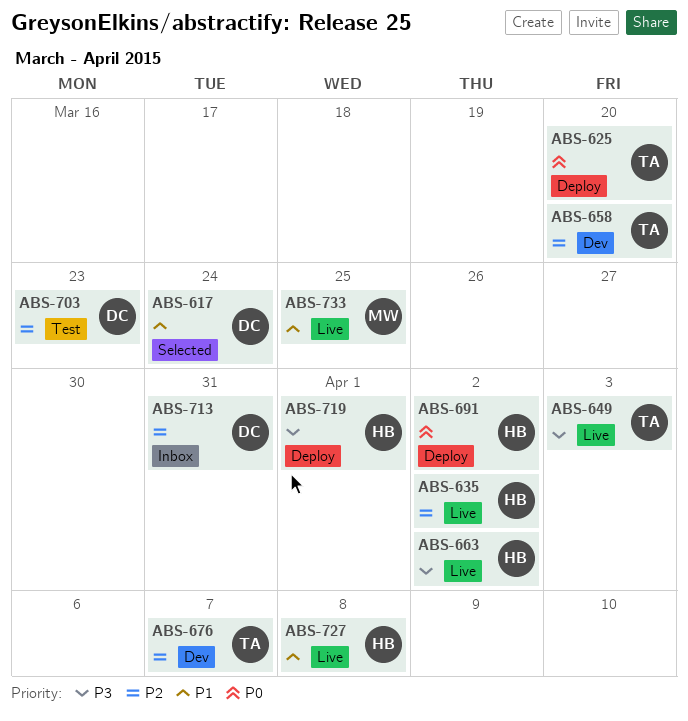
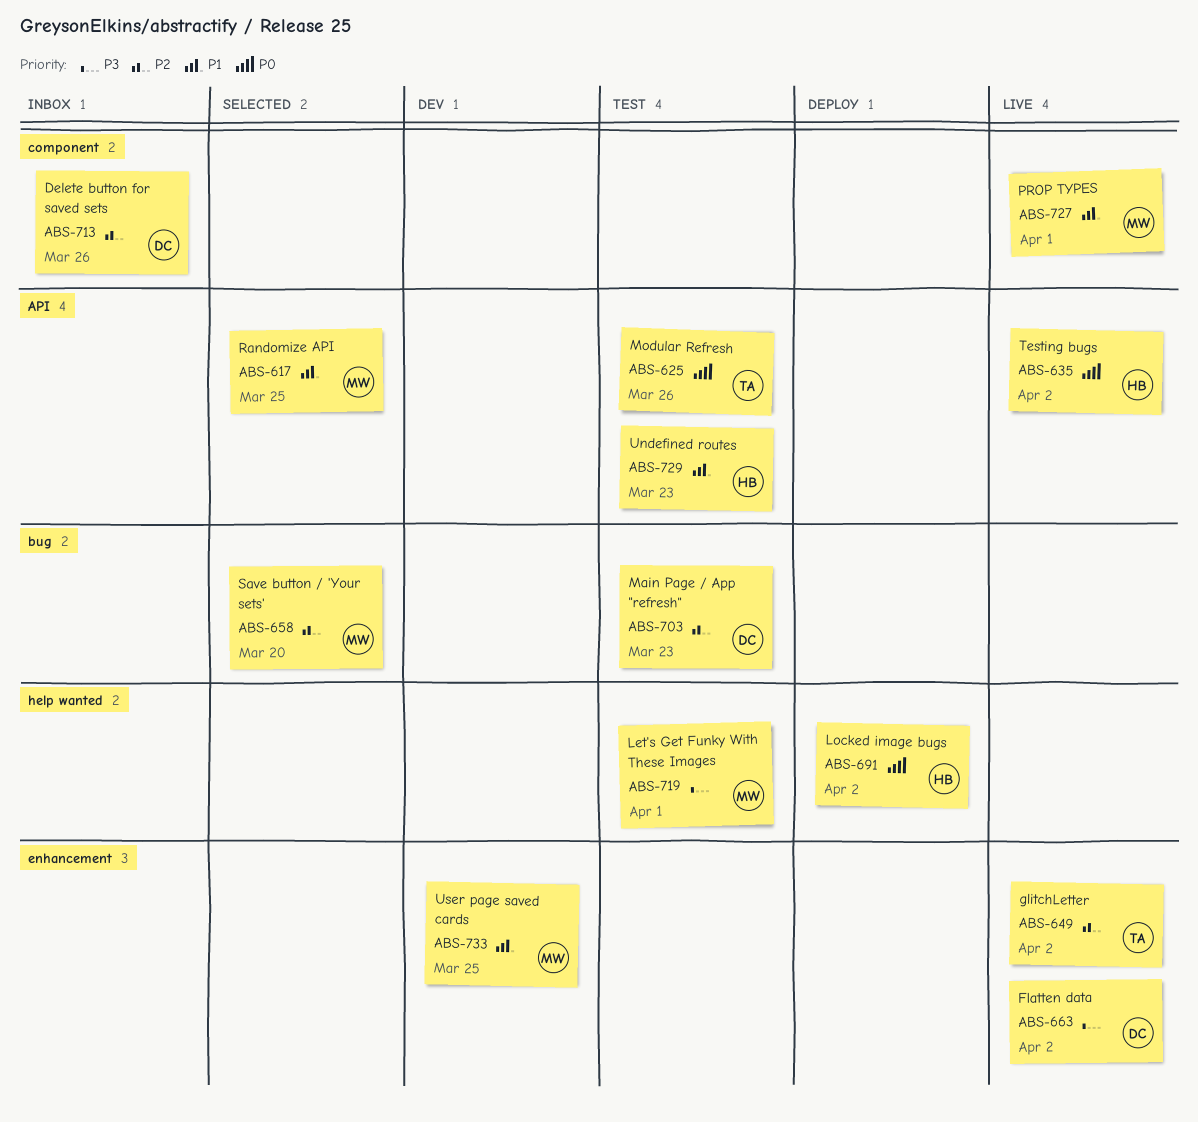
ABS-617, owner: DC -> MW
ABS-617, due: Mar 24 -> Mar 25
ABS-625, status: Deploy -> Test
ABS-625, due: Mar 20 -> Mar 26
ABS-635, priority: P2 -> P0
ABS-649, priority: P3 -> P2
ABS-649, due: Apr 3 -> Apr 2
ABS-658, status: Dev -> Selected
ABS-658, owner: TA -> MW
ABS-663, owner: HB -> DC
ABS-676: present -> none
ABS-713, due: Mar 31 -> Mar 26
ABS-719, status: Deploy -> Test
ABS-719, owner: HB -> MW
ABS-727, owner: HB -> MW
ABS-727, due: Apr 8 -> Apr 1
ABS-729: none -> present
ABS-733, status: Live -> Dev

